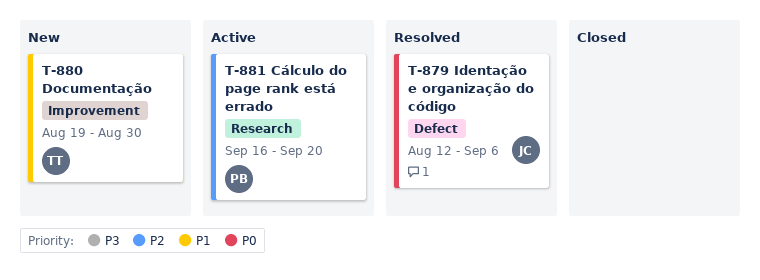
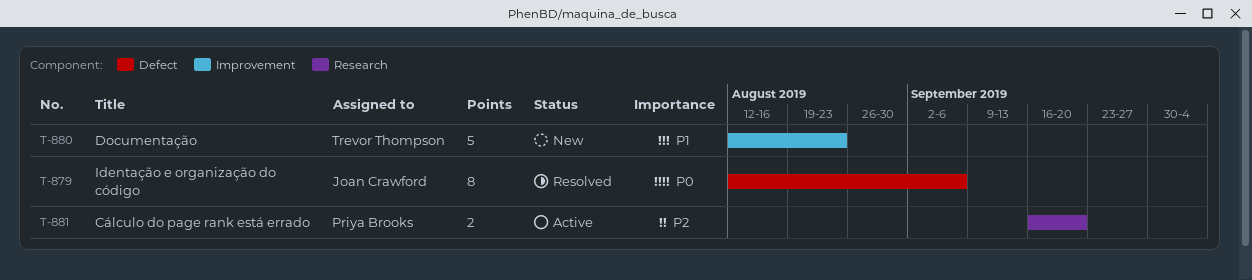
T-880, start: Aug 19 -> Aug 12
T-880, due: Aug 30 -> Aug 23

